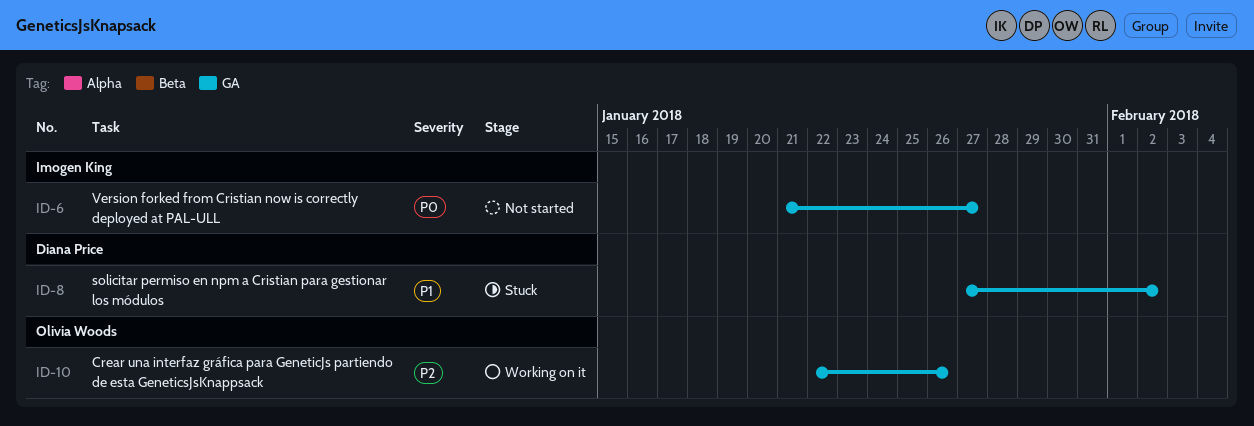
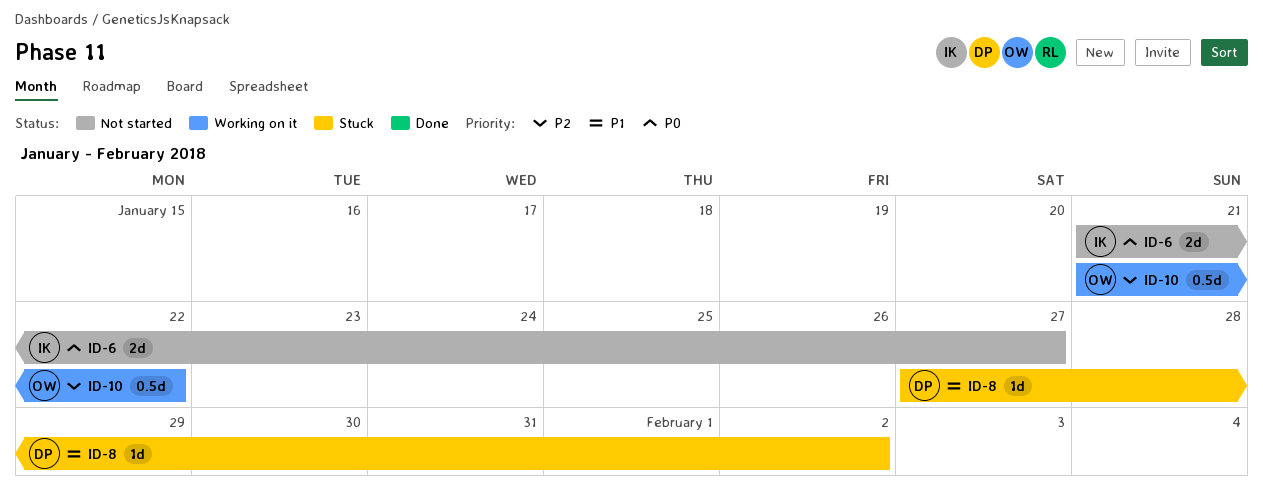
ID-10, start: Jan 22 -> Jan 21
ID-10, due: Jan 26 -> Jan 22

